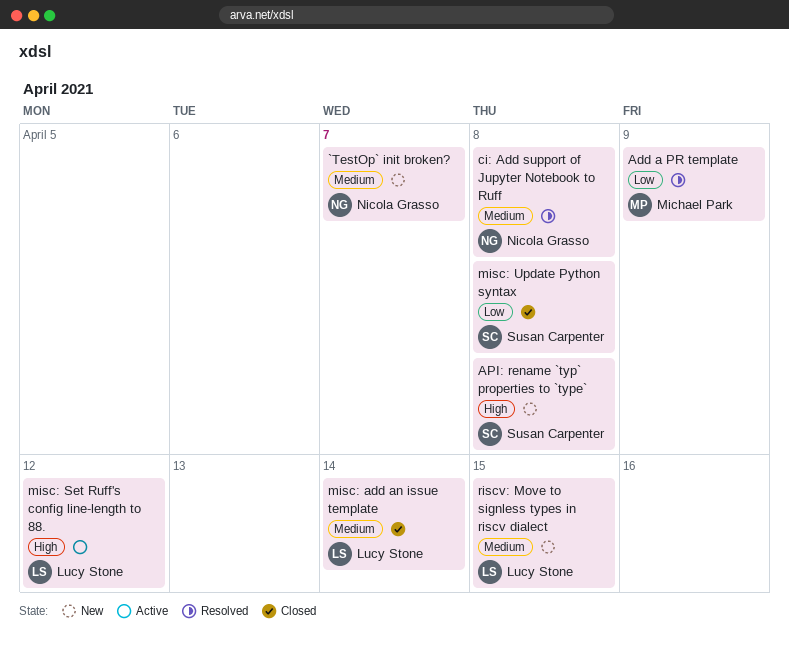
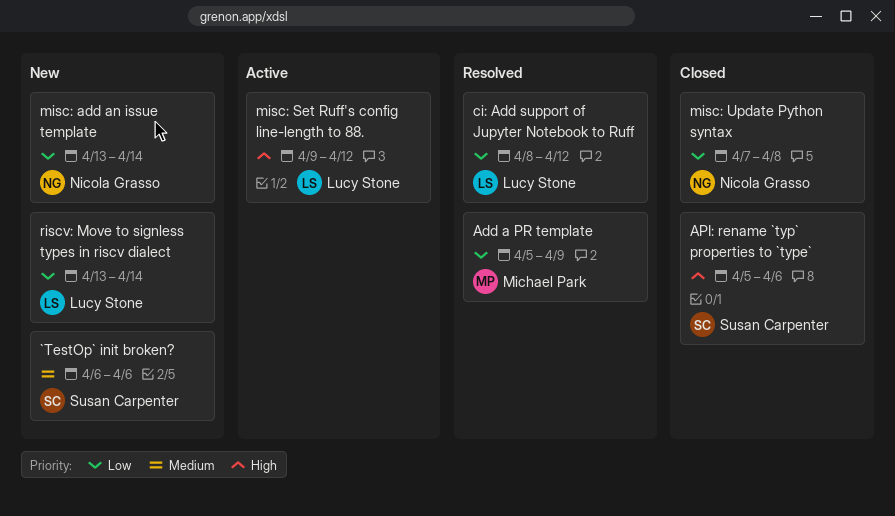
`TestOp` init broken?, owner: Nicola Grasso -> Susan Carpenter
`TestOp` init broken?, due: Apr 7 -> Apr 6
API: rename `typ` properties to `type`, status: New -> Closed
API: rename `typ` properties to `type`, due: Apr 8 -> Apr 6
ci: Add support of Jupyter Notebook to Ruff, owner: Nicola Grasso -> Lucy Stone
ci: Add support of Jupyter Notebook to Ruff, priority: Medium -> Low
ci: Add support of Jupyter Notebook to Ruff, due: Apr 8 -> Apr 12
misc: add an issue template, status: Closed -> New
misc: add an issue template, owner: Lucy Stone -> Nicola Grasso
misc: add an issue template, priority: Medium -> Low
misc: Update Python syntax, owner: Susan Carpenter -> Nicola Grasso
riscv: Move to signless types in riscv dialect, priority: Medium -> Low
riscv: Move to signless types in riscv dialect, due: Apr 15 -> Apr 14

